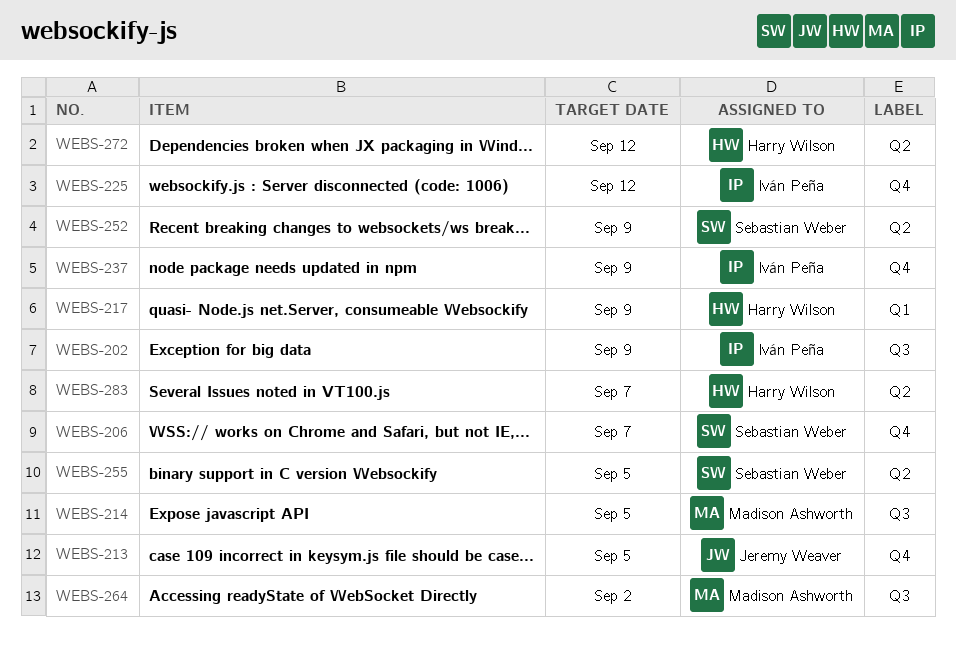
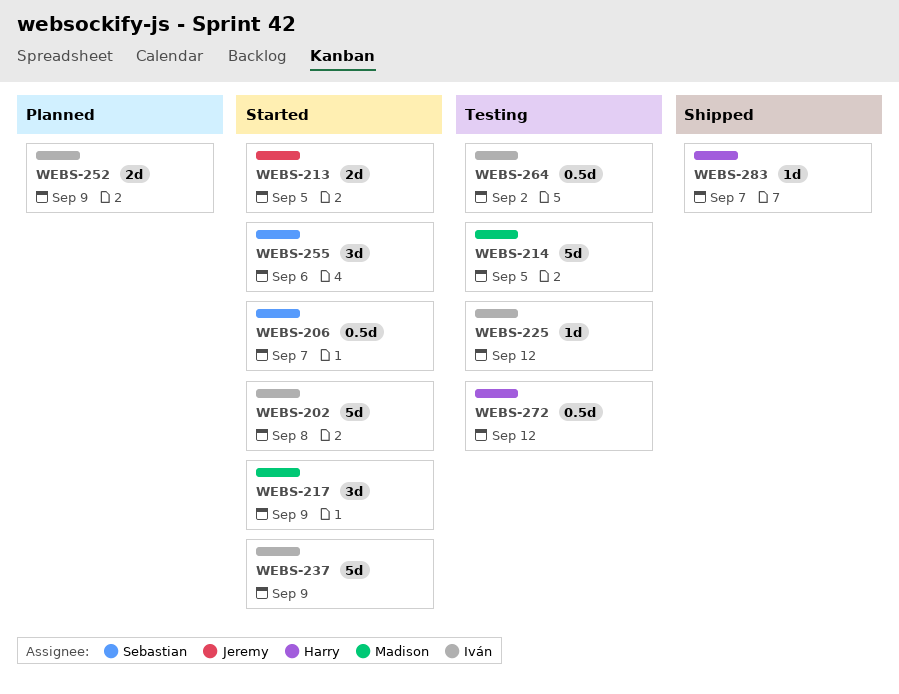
WEBS-202, due: Sep 9 -> Sep 8
WEBS-217, owner: Harry Wilson -> Madison Ashworth
WEBS-252, owner: Sebastian Weber -> Iván Peña
WEBS-255, due: Sep 5 -> Sep 6
WEBS-264, owner: Madison Ashworth -> Iván Peña

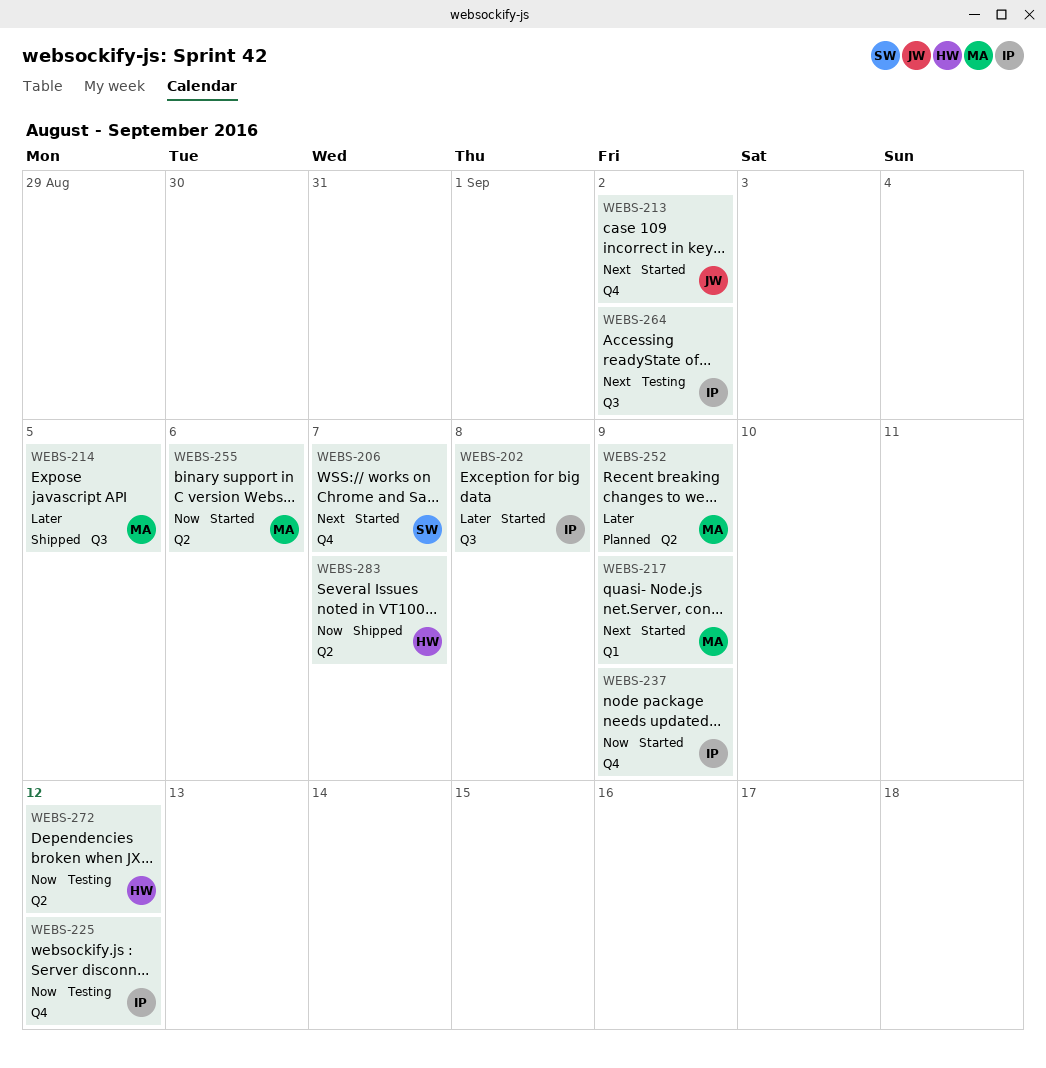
WEBS-213, due: Sep 5 -> Sep 2
WEBS-214, status: Testing -> Shipped
WEBS-252, owner: Iván -> Madison
WEBS-255, owner: Sebastian -> Madison

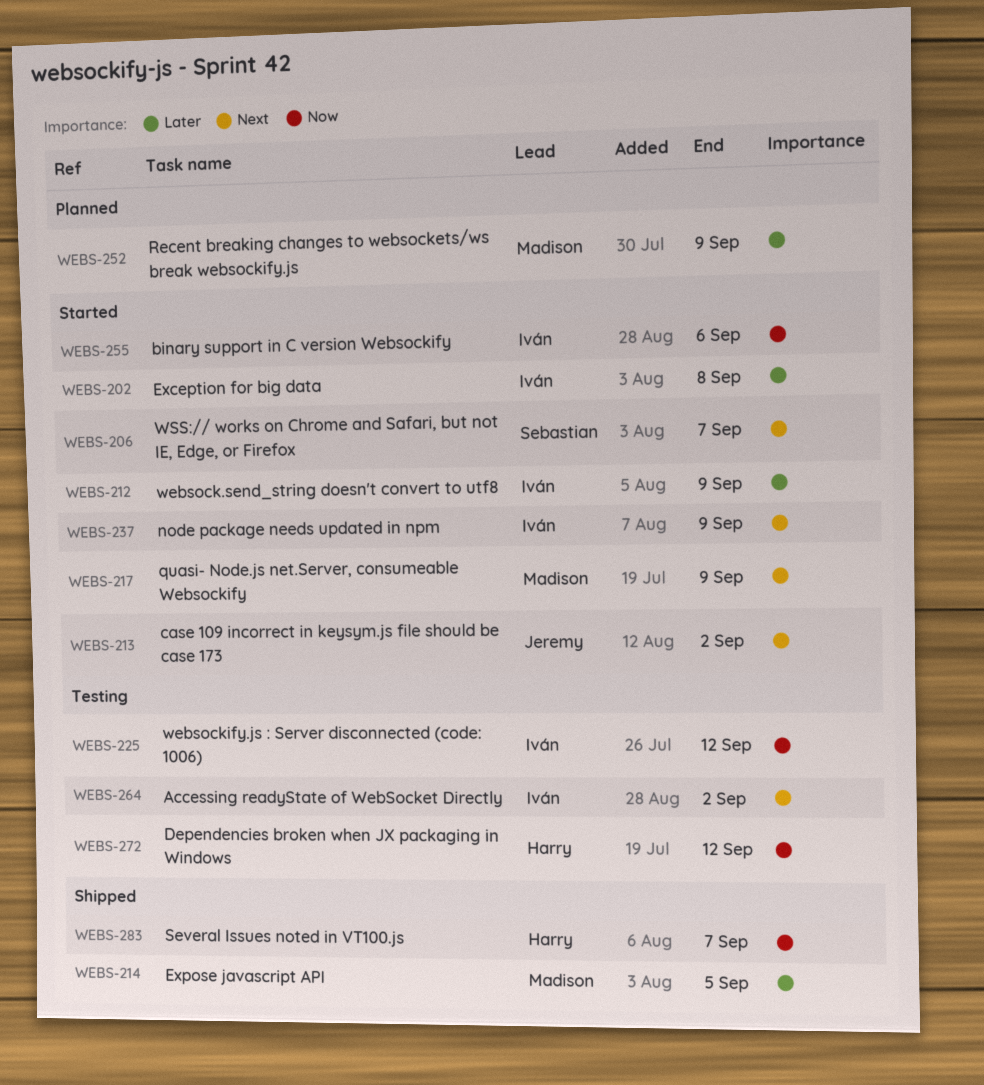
WEBS-212: none -> present
WEBS-237, priority: Now -> Next
WEBS-255, owner: Madison -> Iván

